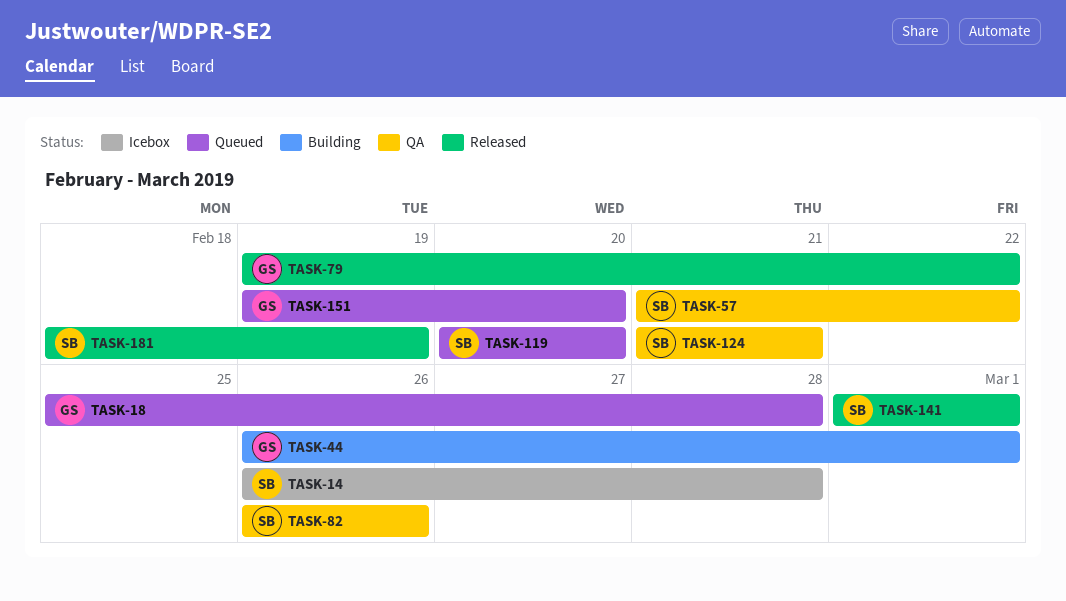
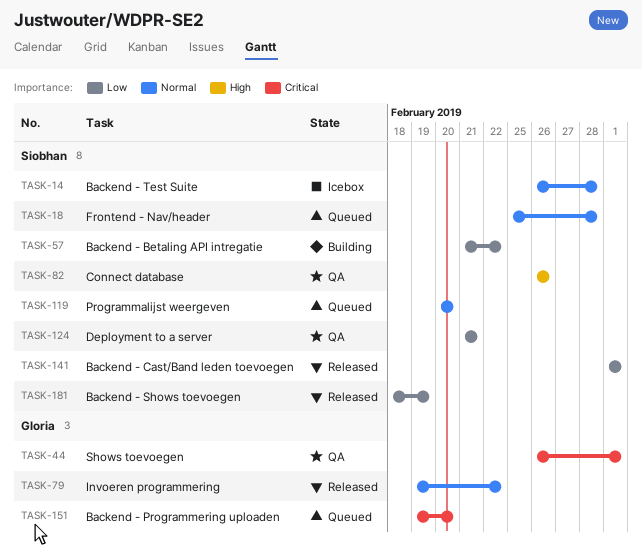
TASK-18, owner: Gloria -> Siobhan
TASK-44, status: Building -> QA
TASK-57, status: QA -> Building

